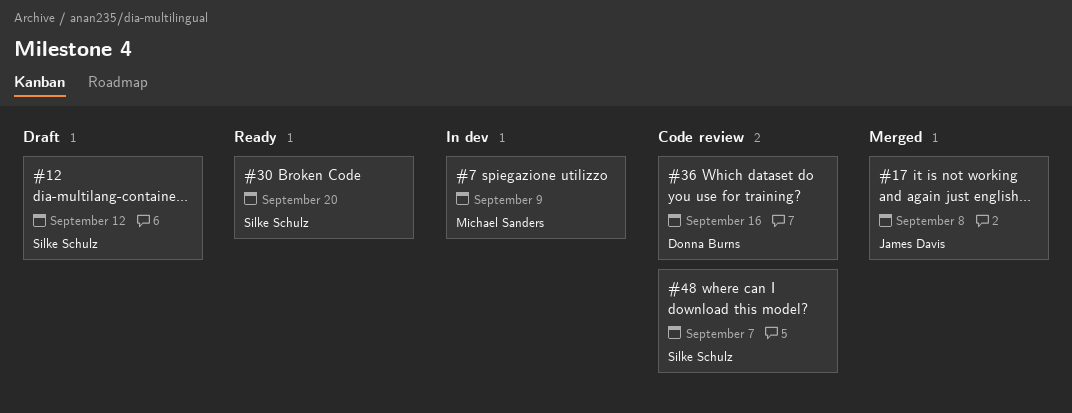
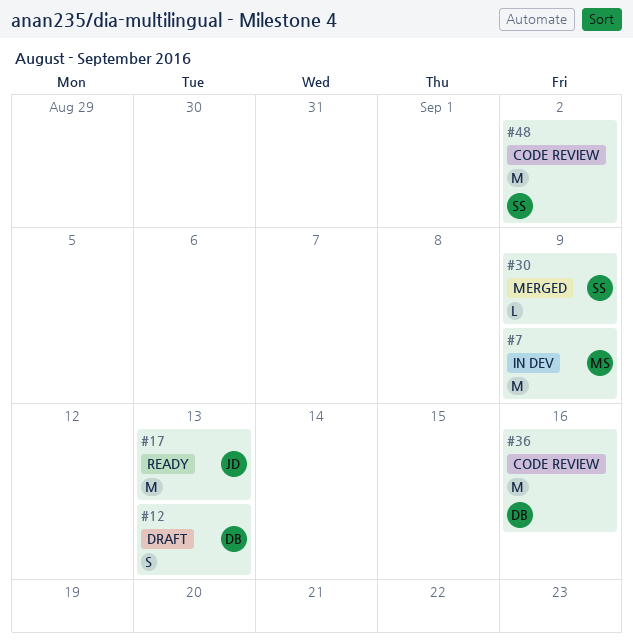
#12, owner: Silke Schulz -> Donna Burns
#12, due: Sep 12 -> Sep 13
#17, status: Merged -> Ready
#17, due: Sep 8 -> Sep 13
#30, status: Ready -> Merged
#30, due: Sep 20 -> Sep 9
#48, due: Sep 7 -> Sep 2

